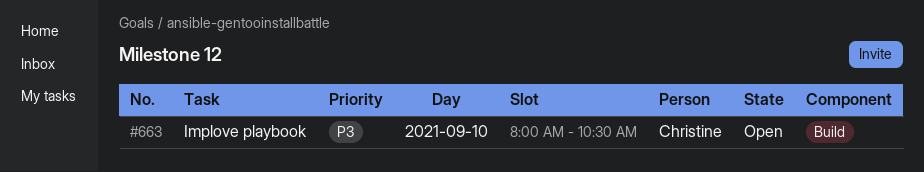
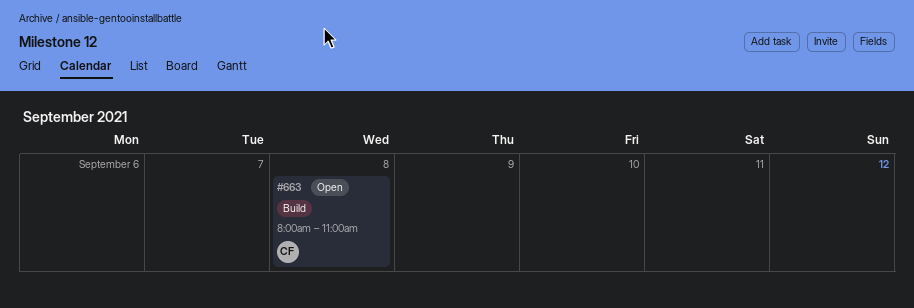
#663, day: Sep 10 -> Sep 8
#663, ends: 10:30 -> 11:00

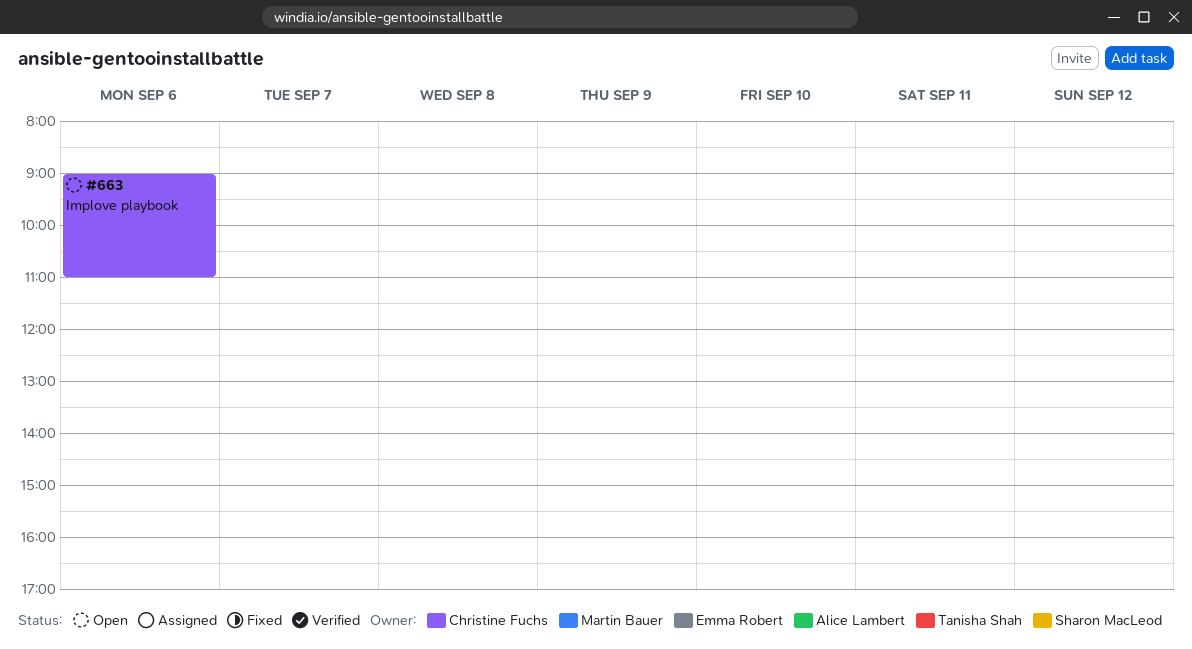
#663, day: Sep 8 -> Sep 6
#663, begins: 08:00 -> 09:00

